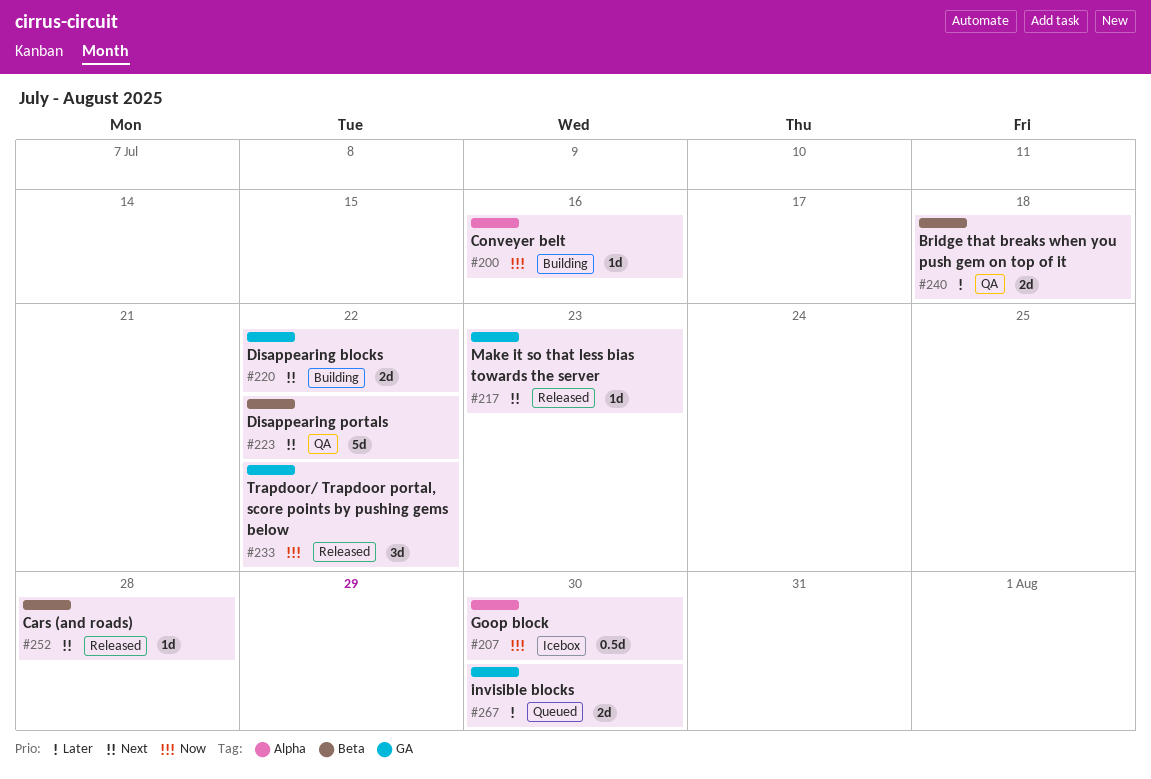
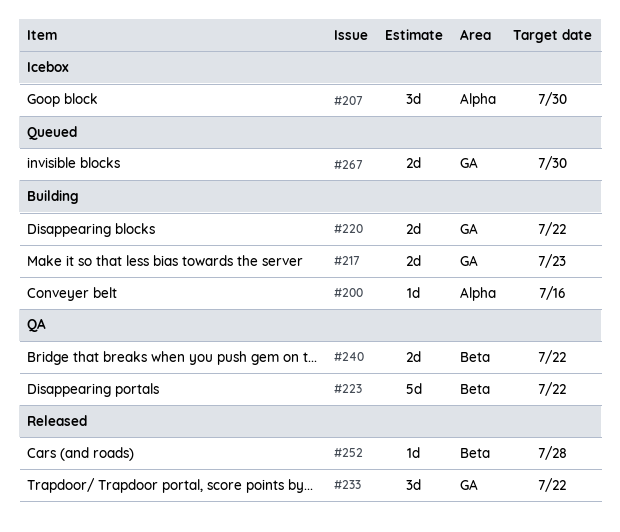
#207, estimate: 0.5d -> 3d
#217, status: Released -> Building
#217, estimate: 1d -> 2d
#240, due: Jul 18 -> Jul 22

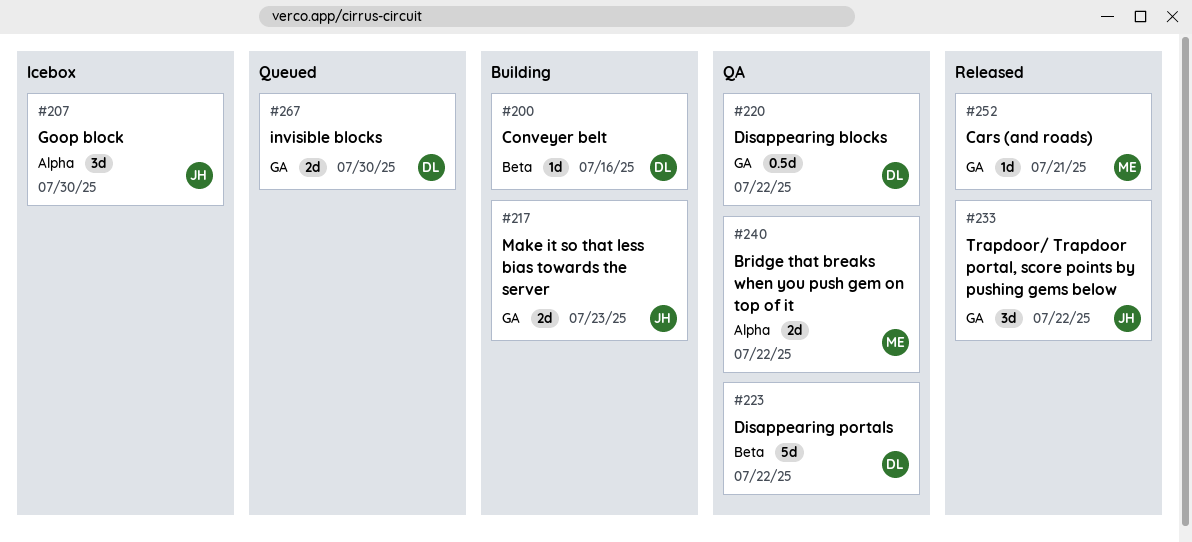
#200, label: Alpha -> Beta
#220, status: Building -> QA
#220, estimate: 2d -> 0.5d
#240, label: Beta -> Alpha
#252, label: Beta -> GA
#252, due: Jul 28 -> Jul 21

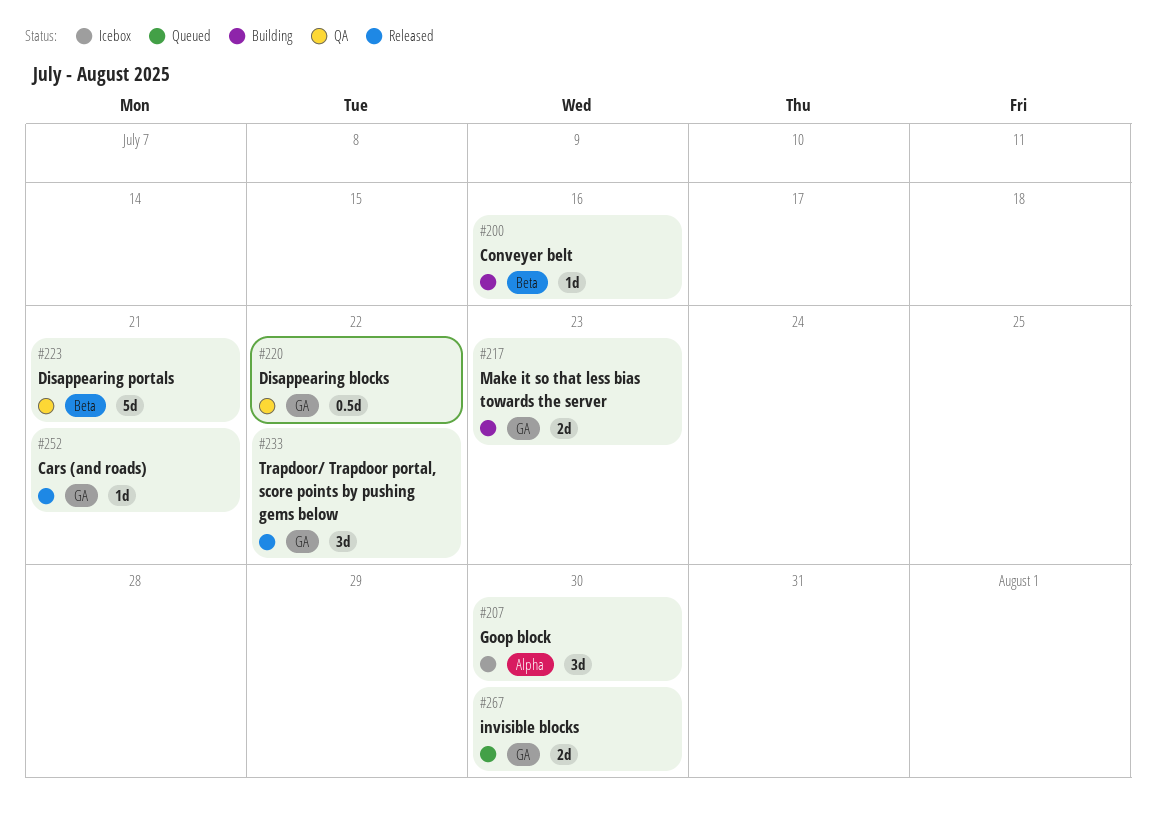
#223, due: Jul 22 -> Jul 21
#240: present -> none

